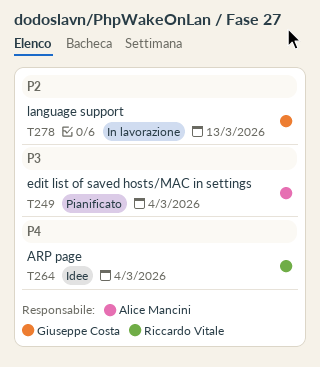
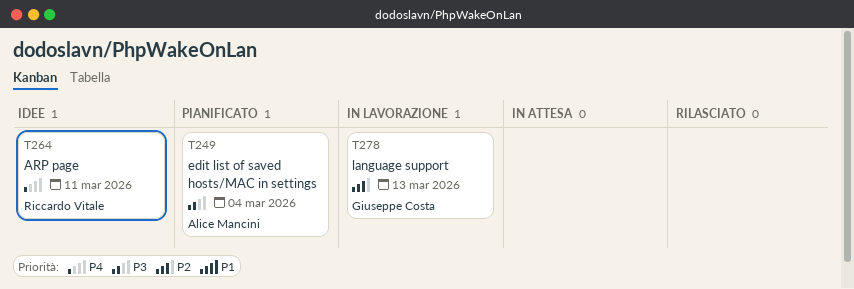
T264, due: Mar 4 -> Mar 11

